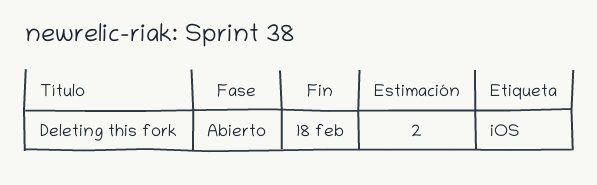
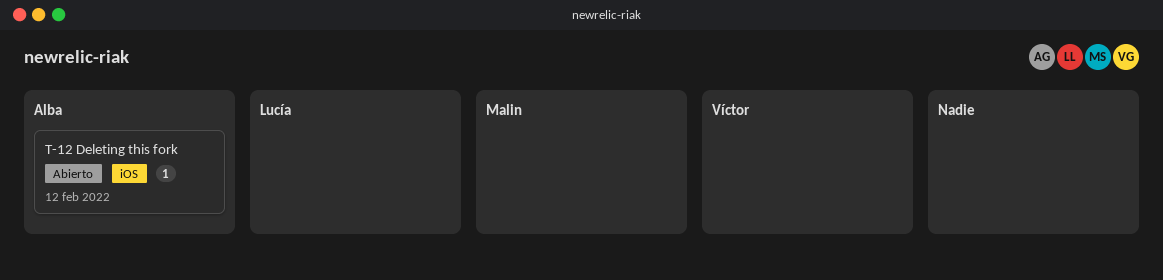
Deleting this fork, estimate: 2 -> 1
Deleting this fork, due: Feb 18 -> Feb 12

